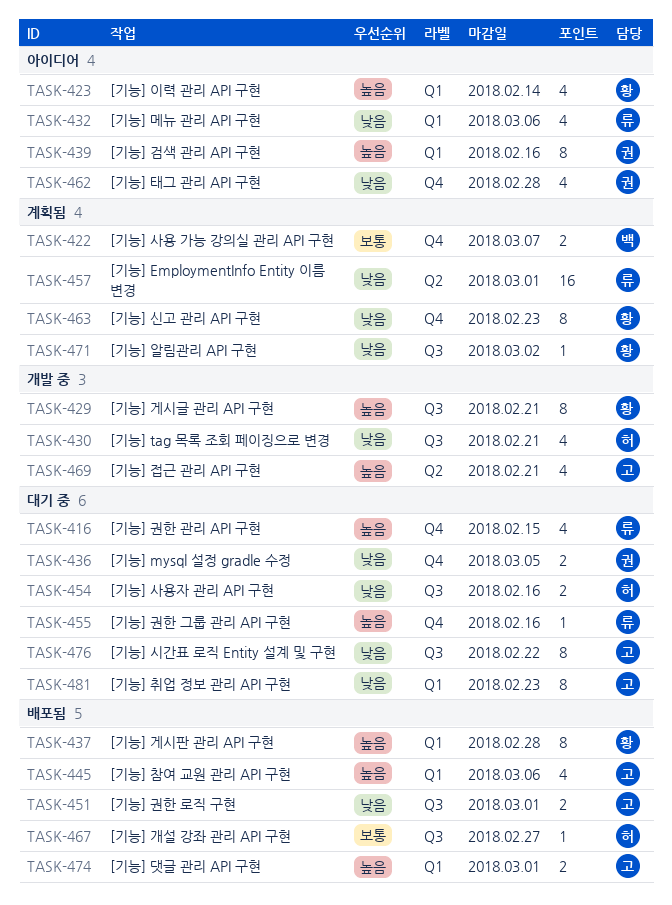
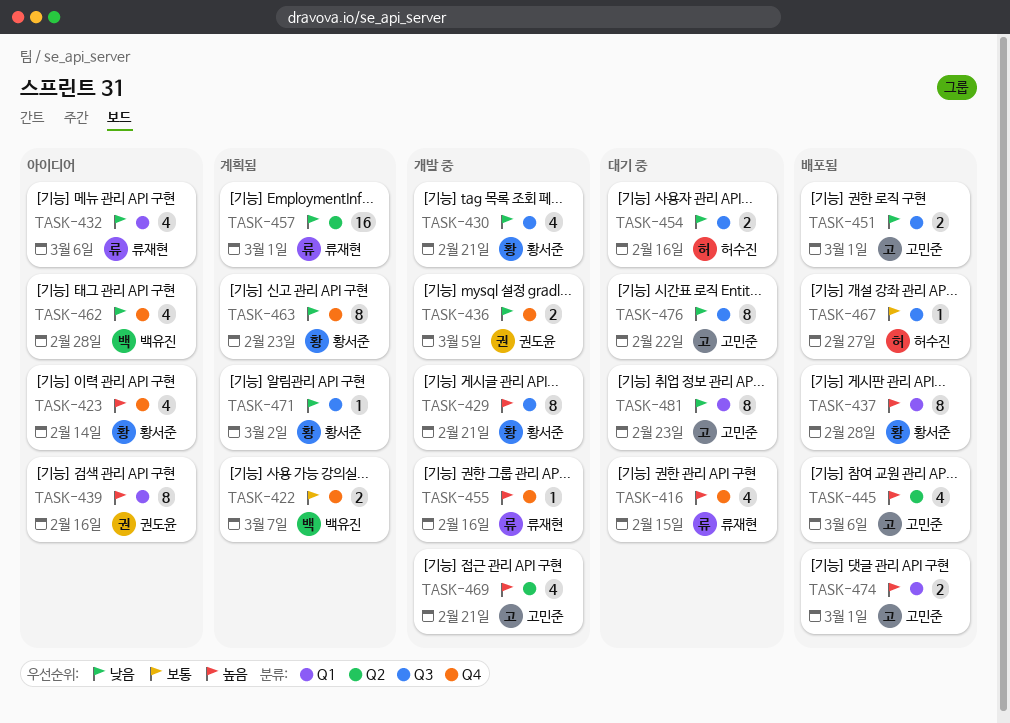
TASK-423, label: Q1 -> Q4
TASK-430, owner: 허수진 -> 황서준
TASK-436, status: 대기 중 -> 개발 중
TASK-445, label: Q1 -> Q2
TASK-455, status: 대기 중 -> 개발 중
TASK-462, owner: 권도윤 -> 백유진

